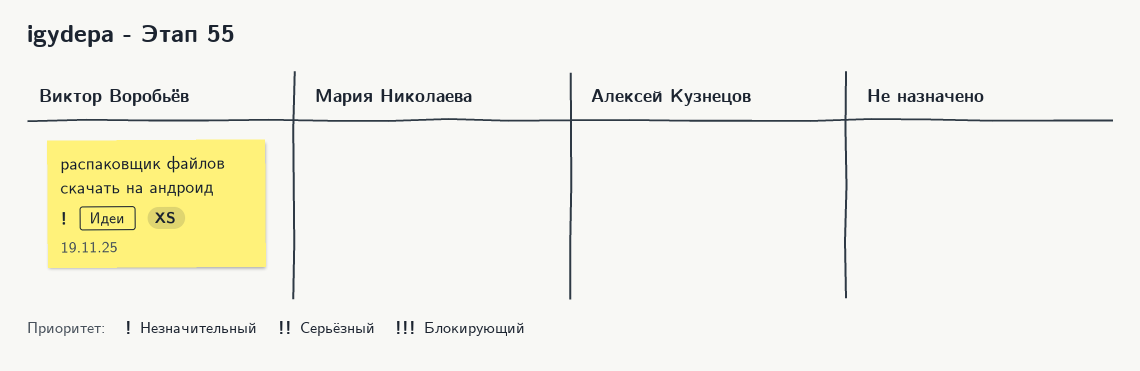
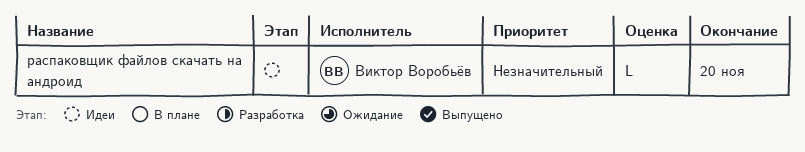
распаковщик файлов скачать на андроид, estimate: XS -> L
распаковщик файлов скачать на андроид, due: Nov 19 -> Nov 20

